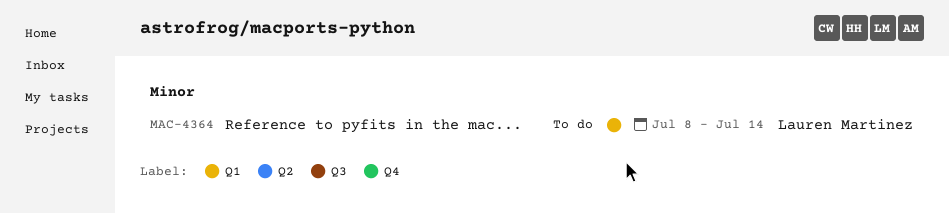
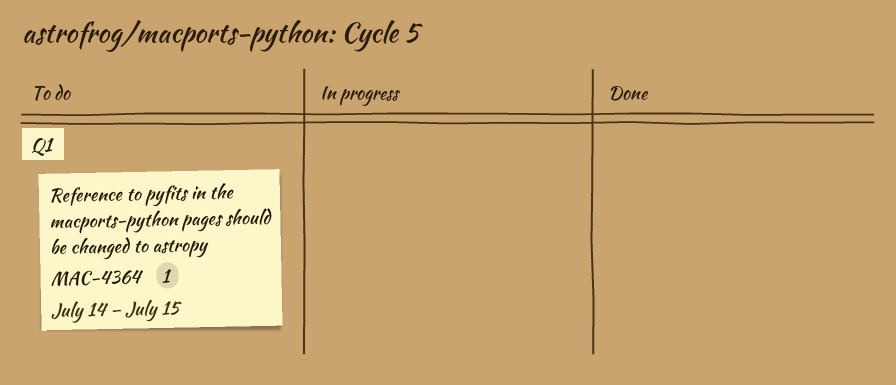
MAC-4364, start: Jul 8 -> Jul 14
MAC-4364, due: Jul 14 -> Jul 15

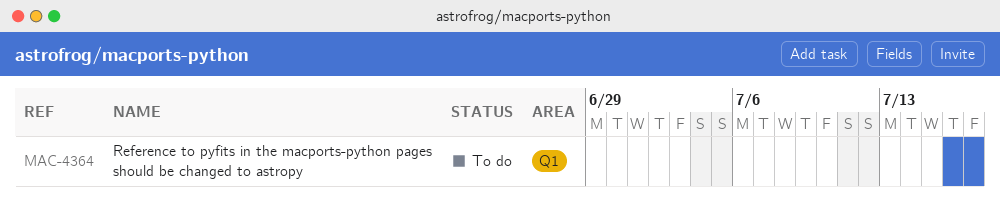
MAC-4364, start: Jul 14 -> Jul 16
MAC-4364, due: Jul 15 -> Jul 17

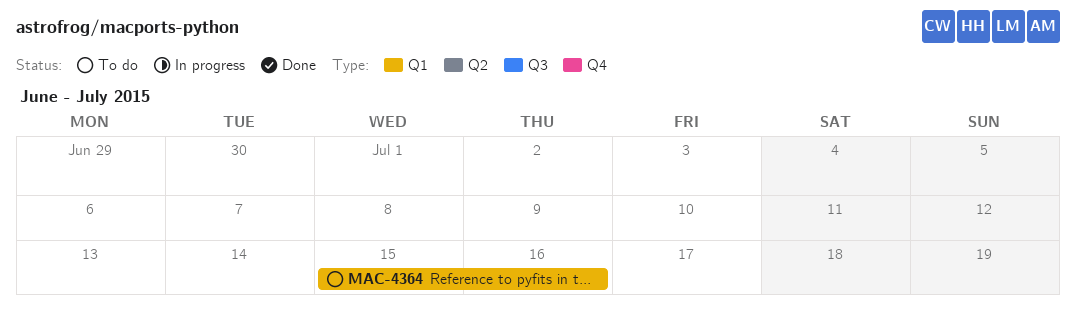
MAC-4364, start: Jul 16 -> Jul 15
MAC-4364, due: Jul 17 -> Jul 16

